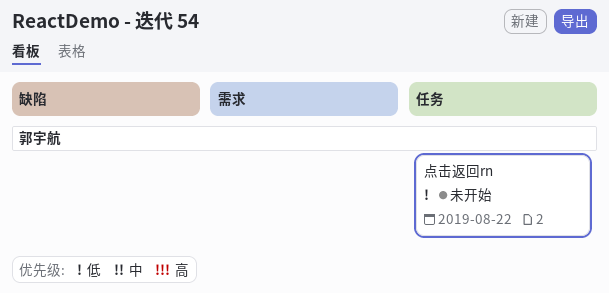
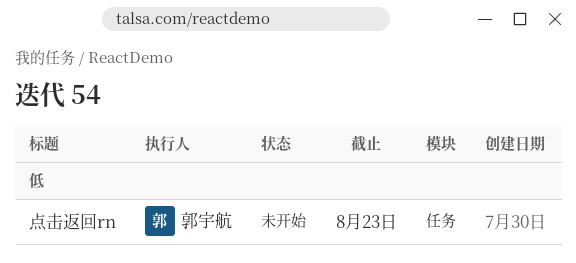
点击返回rn, due: Aug 22 -> Aug 23

